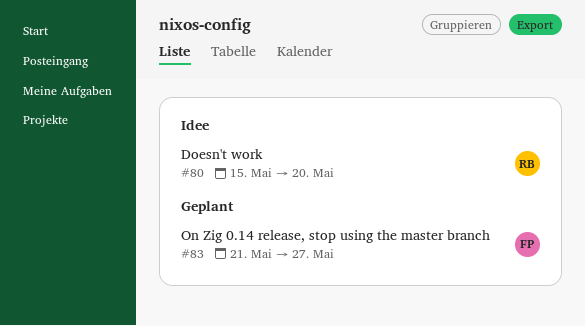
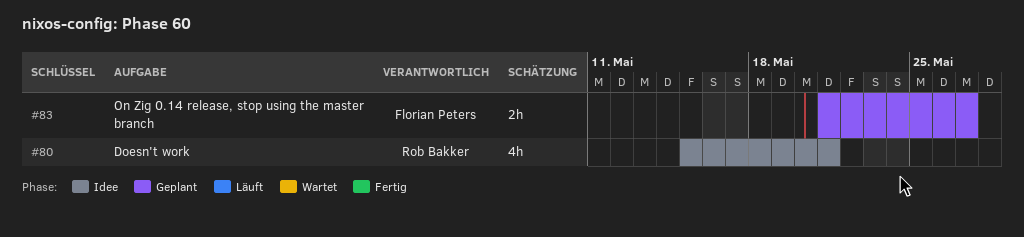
#80, due: May 20 -> May 21

